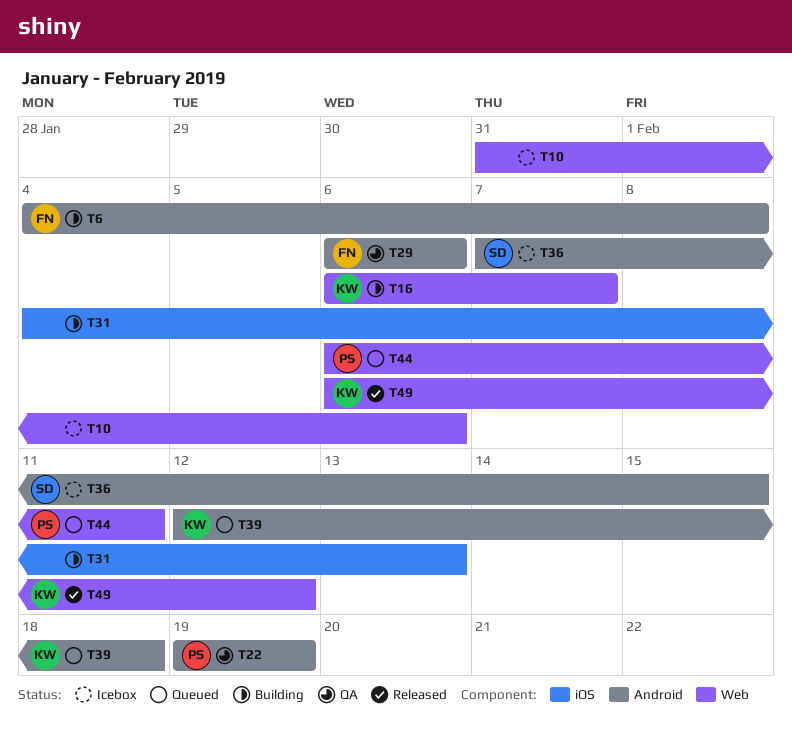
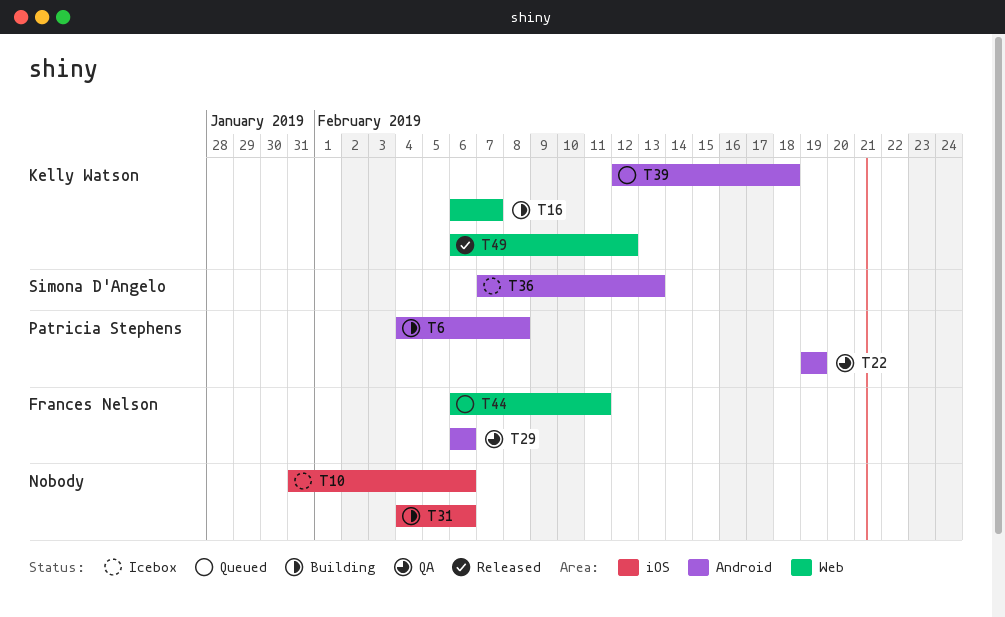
T6, owner: Frances Nelson -> Patricia Stephens
T10, label: Web -> iOS
T31, due: Feb 13 -> Feb 6
T36, due: Feb 15 -> Feb 13
T44, owner: Patricia Stephens -> Frances Nelson

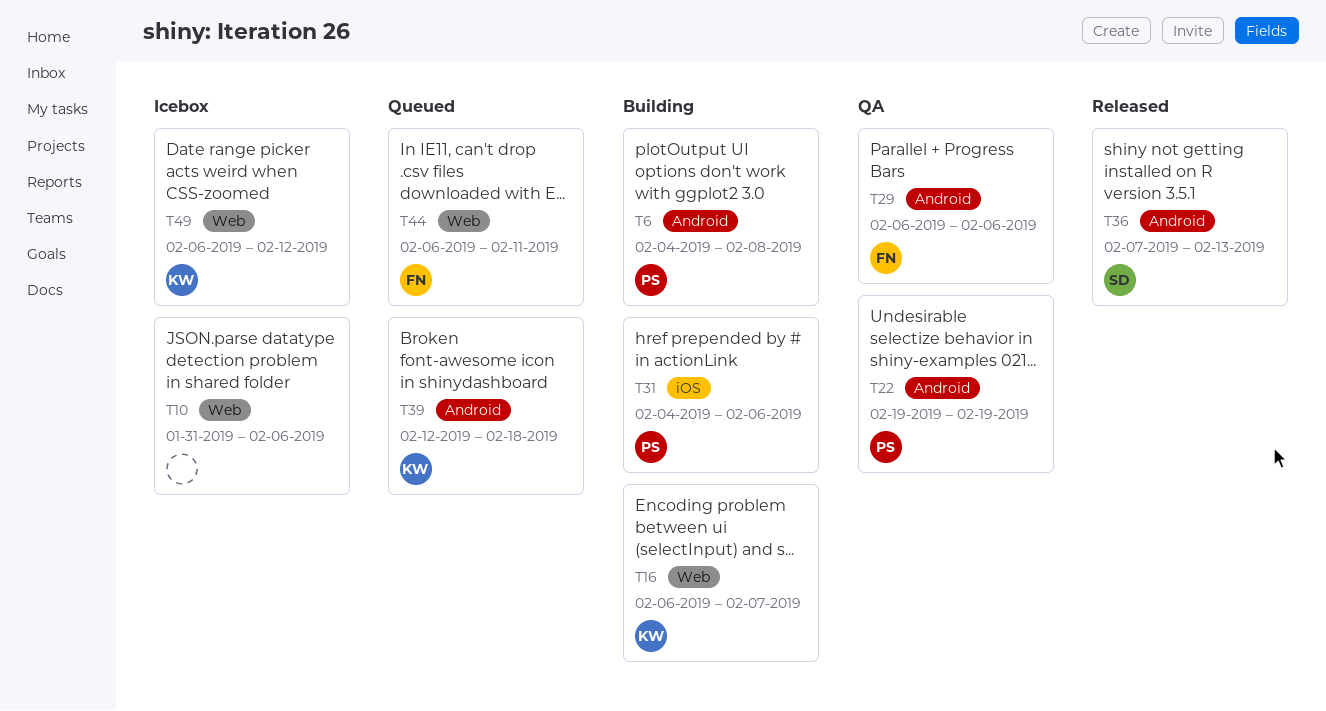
T10, label: iOS -> Web
T31, owner: none -> Patricia Stephens
T36, status: Icebox -> Released
T49, status: Released -> Icebox

